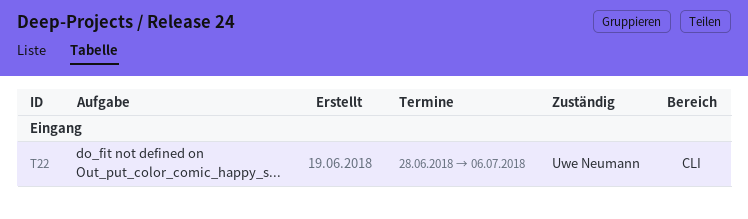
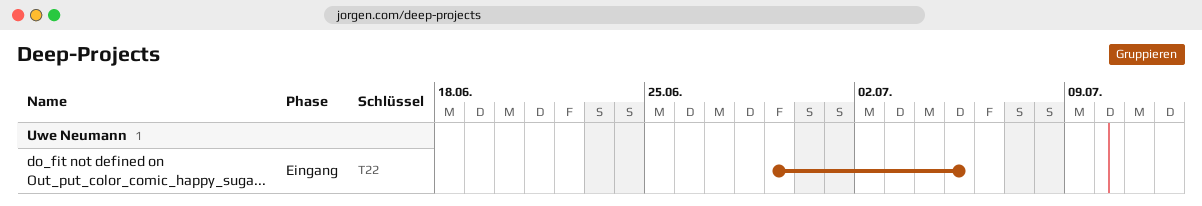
T22, start: Jun 28 -> Jun 29
T22, due: Jul 6 -> Jul 5

